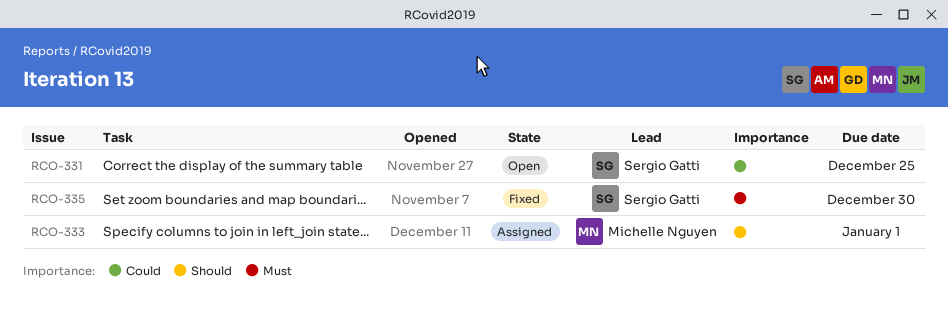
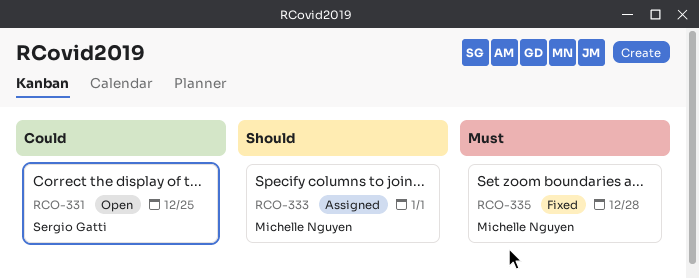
RCO-335, owner: Sergio Gatti -> Michelle Nguyen
RCO-335, due: Dec 30 -> Dec 28

